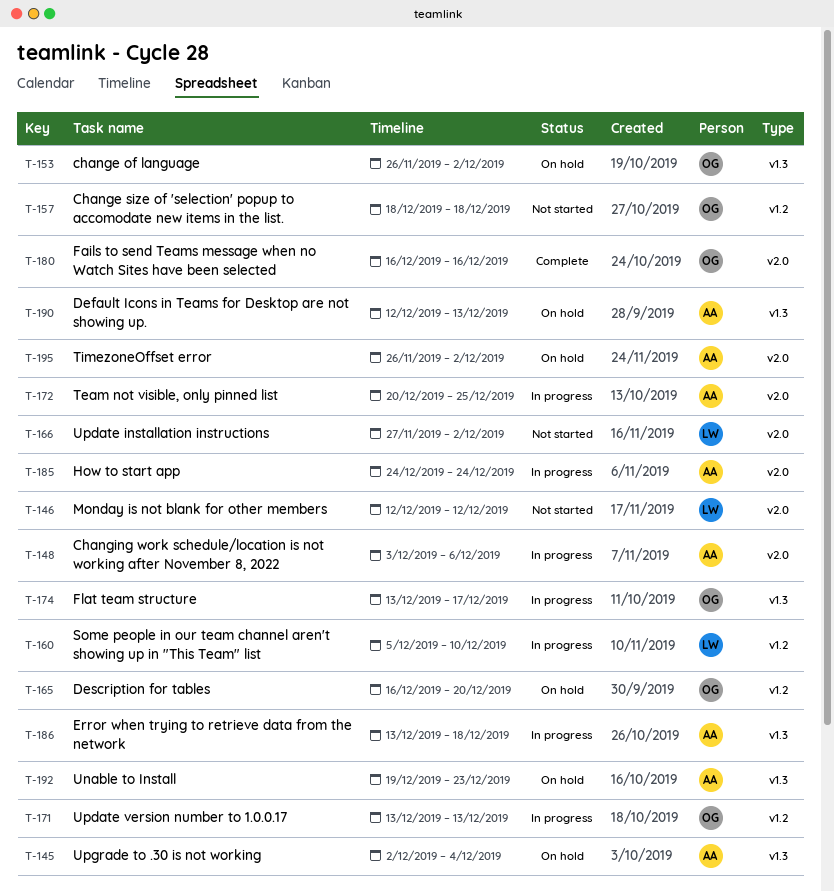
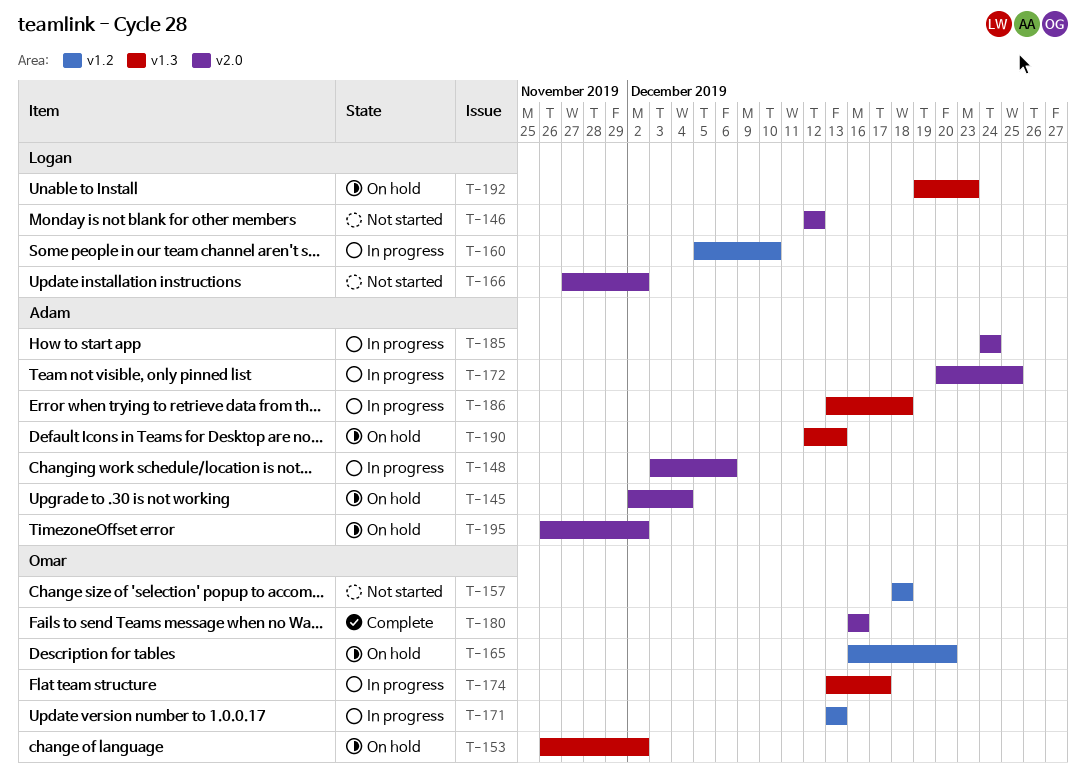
T-145, label: v1.3 -> v2.0
T-192, owner: Adam -> Logan

